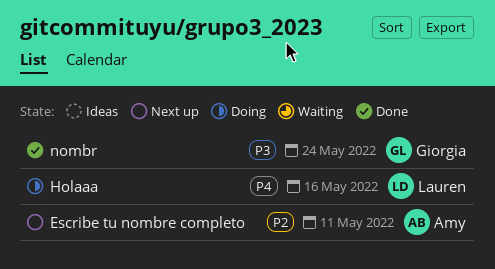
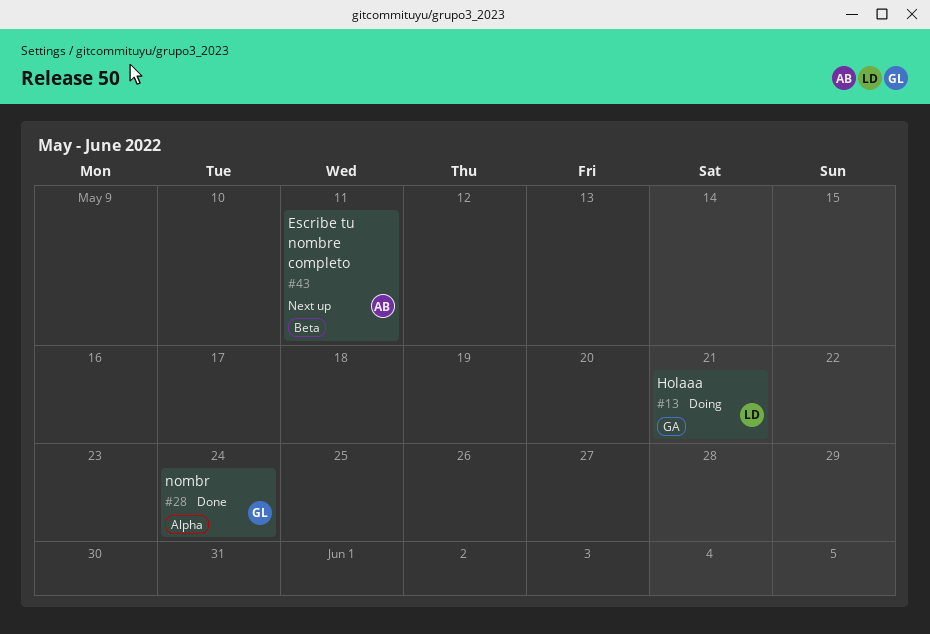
Holaaa, due: May 16 -> May 21

